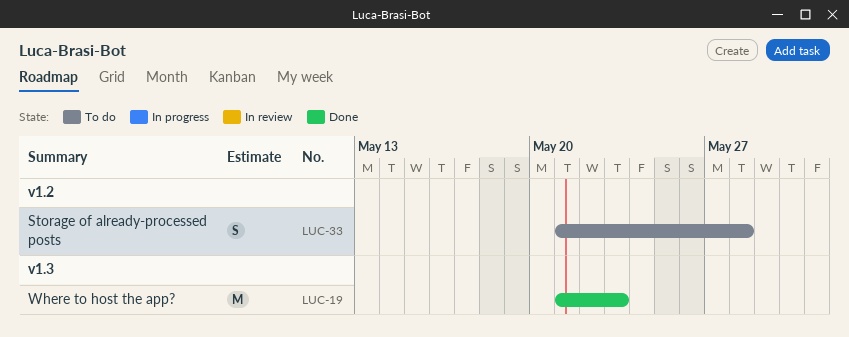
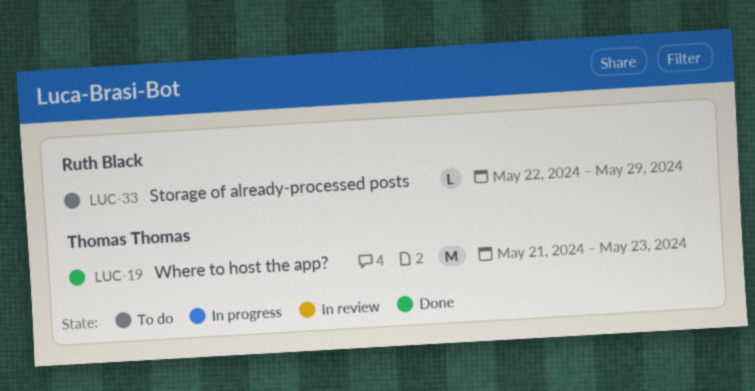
LUC-33, estimate: S -> L
LUC-33, start: May 21 -> May 22
LUC-33, due: May 28 -> May 29

